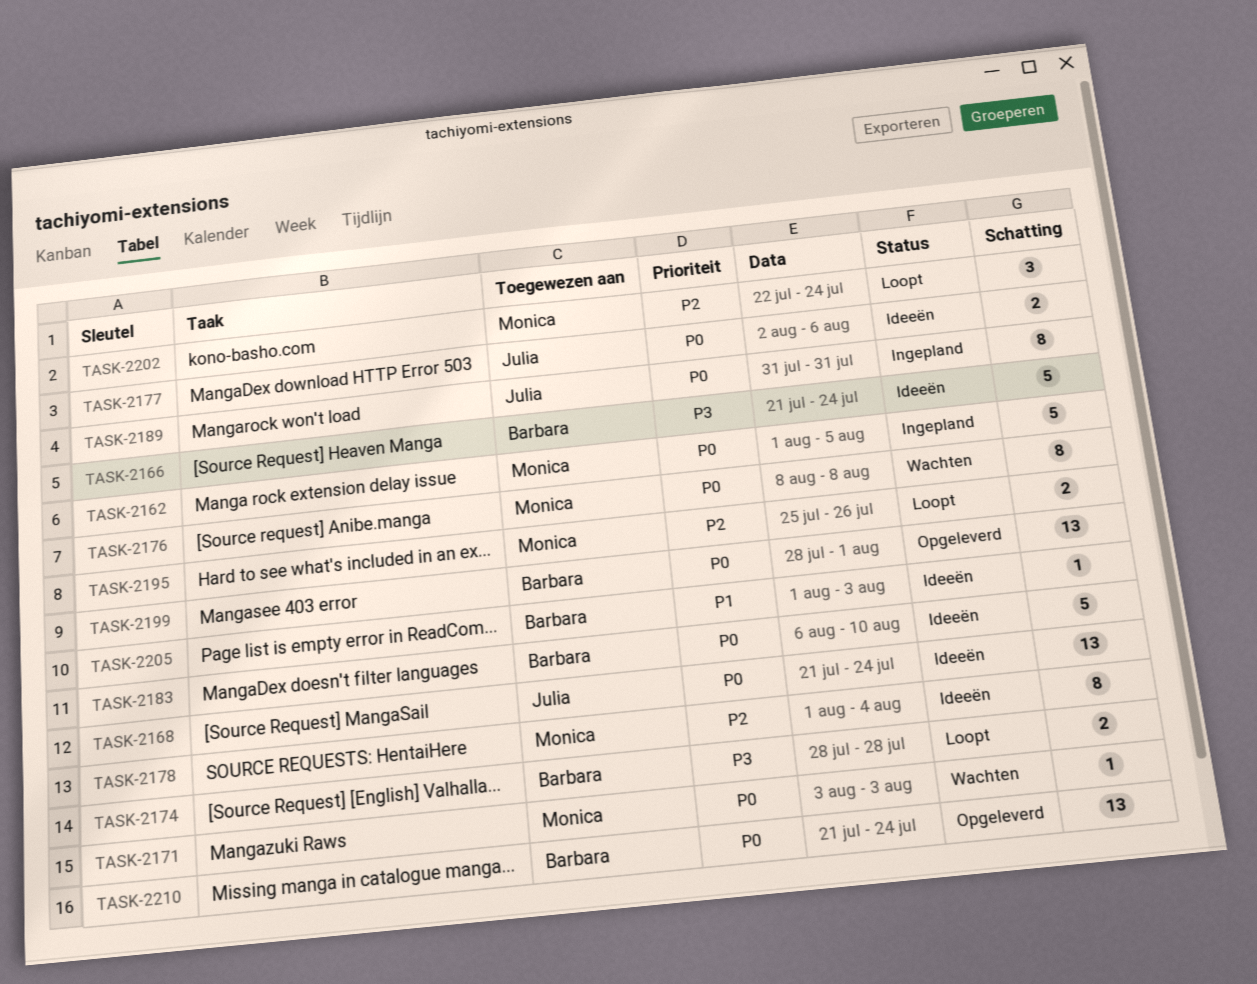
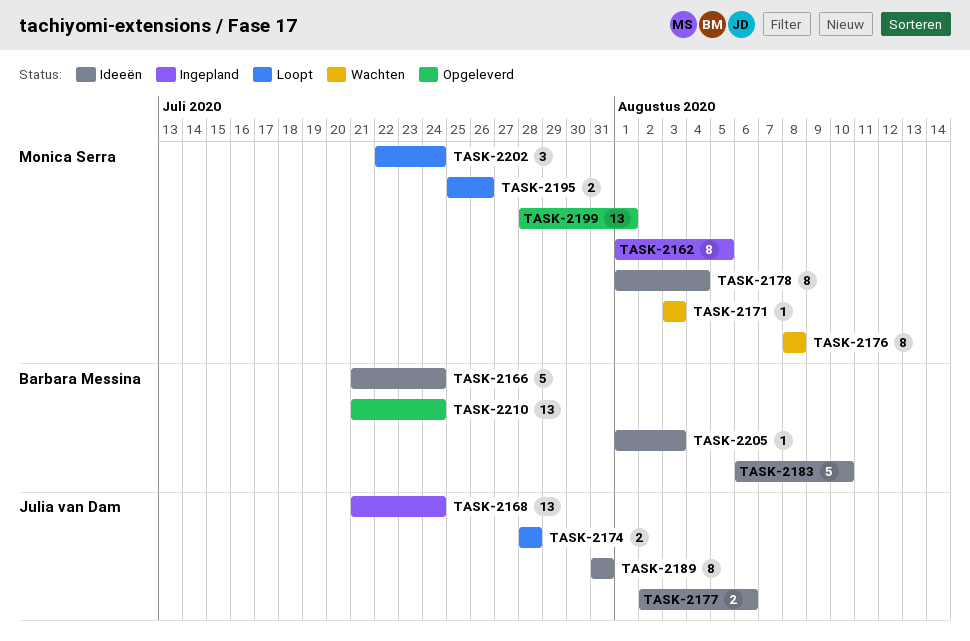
TASK-2162, estimate: 5 -> 8
TASK-2168, status: Ideeën -> Ingepland
TASK-2174, owner: Barbara Messina -> Julia van Dam
TASK-2189, status: Ingepland -> Ideeën
TASK-2199, owner: Barbara Messina -> Monica Serra

